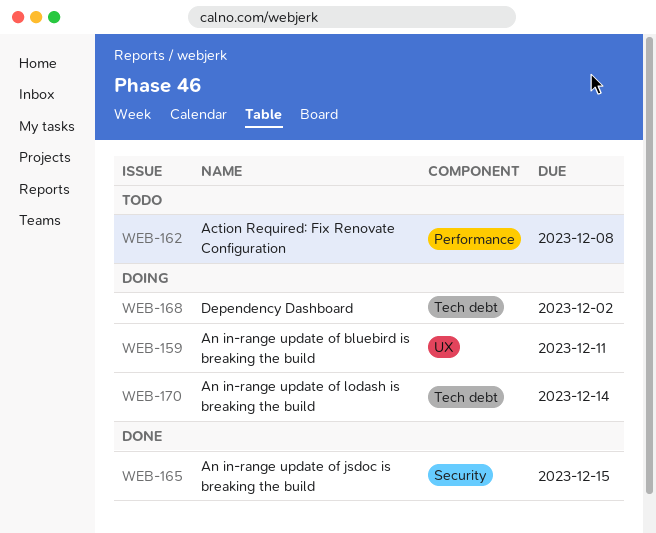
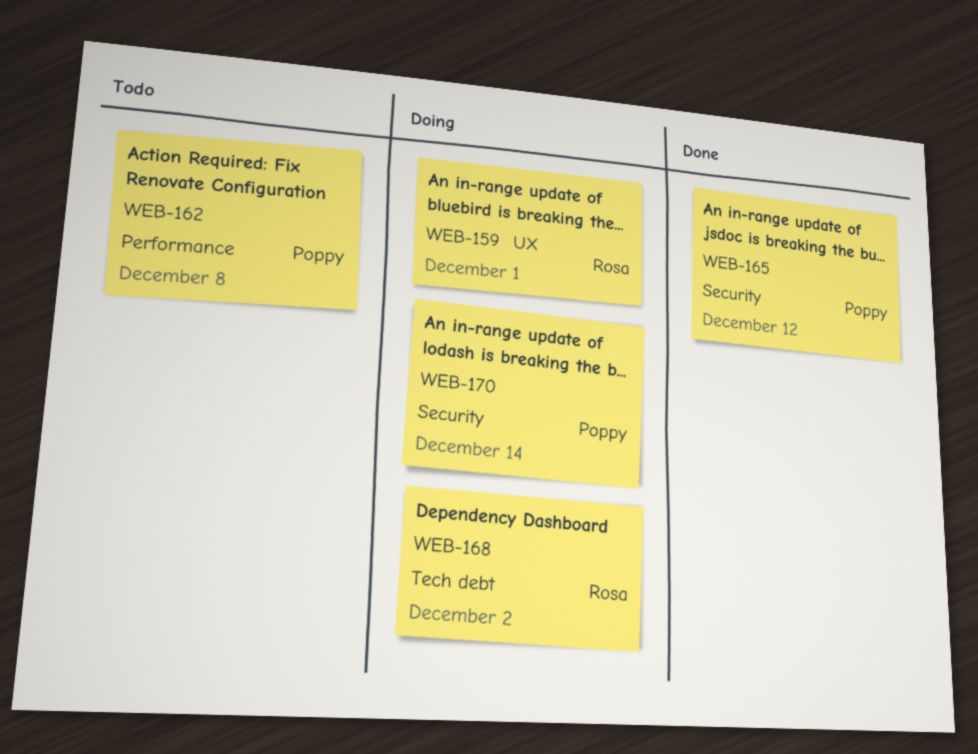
WEB-159, due: Dec 11 -> Dec 1
WEB-165, due: Dec 15 -> Dec 12
WEB-170, label: Tech debt -> Security

